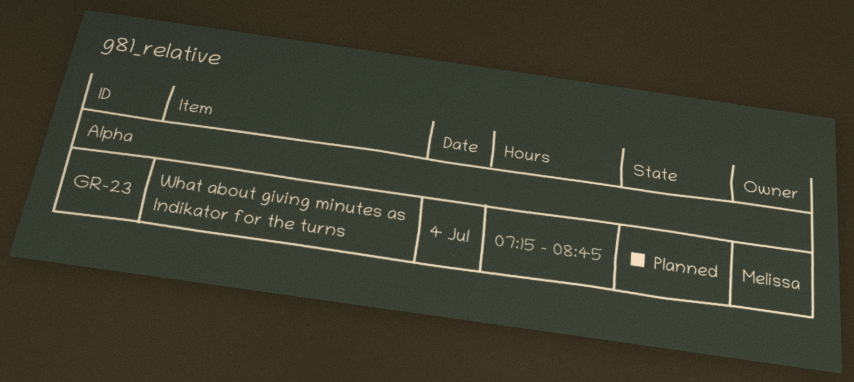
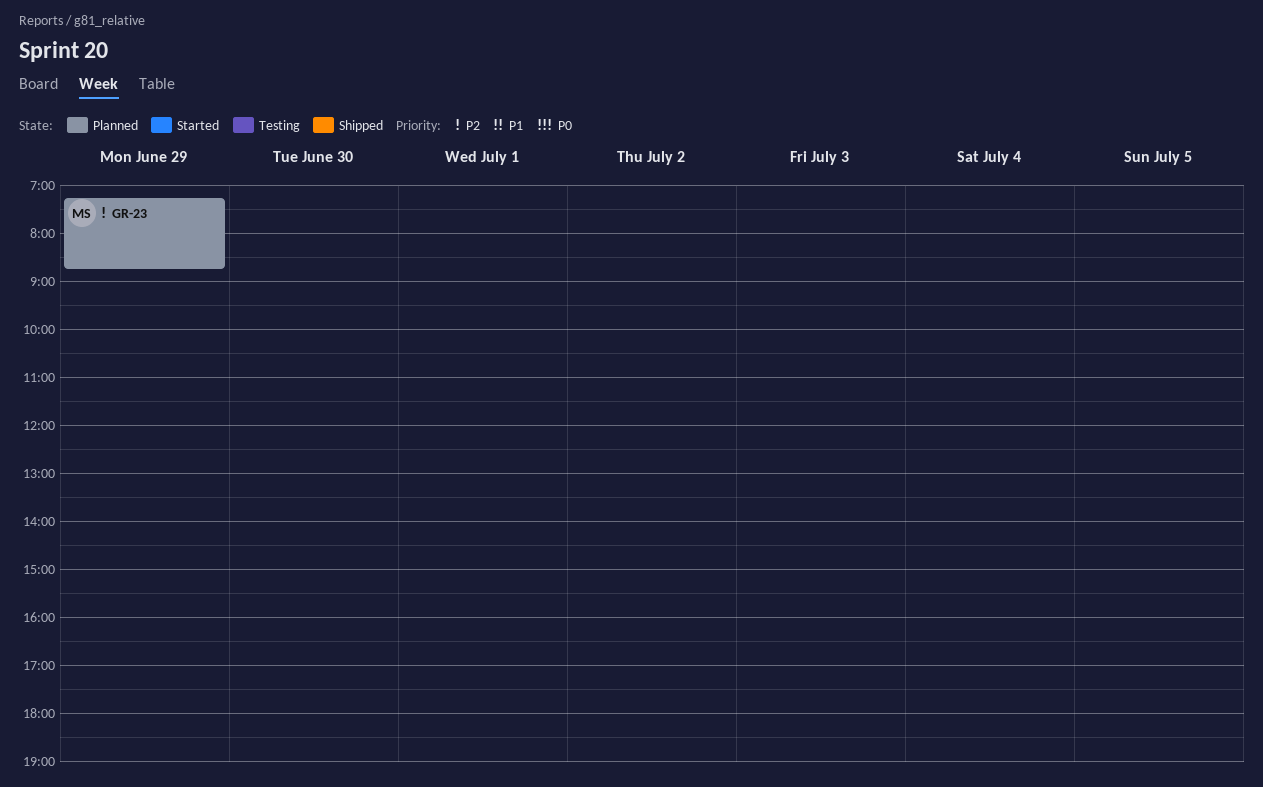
GR-23, day: Jul 4 -> Jun 29

